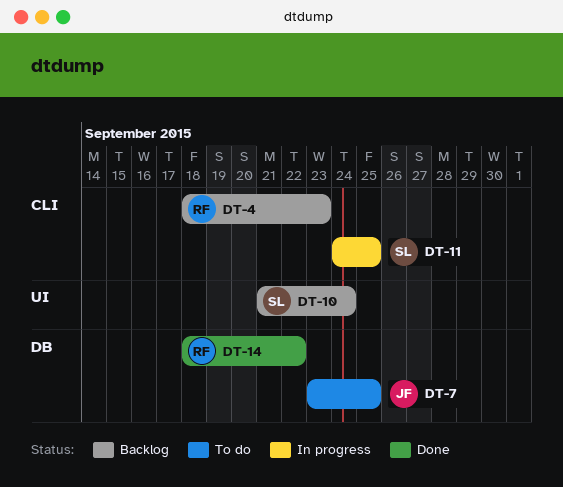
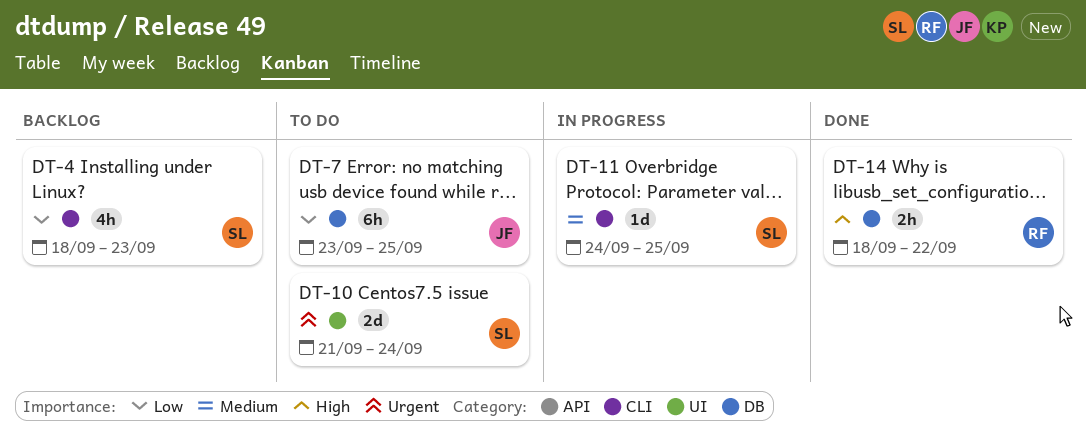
DT-4, owner: RF -> SL
DT-10, status: Backlog -> To do

